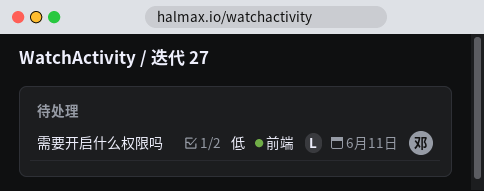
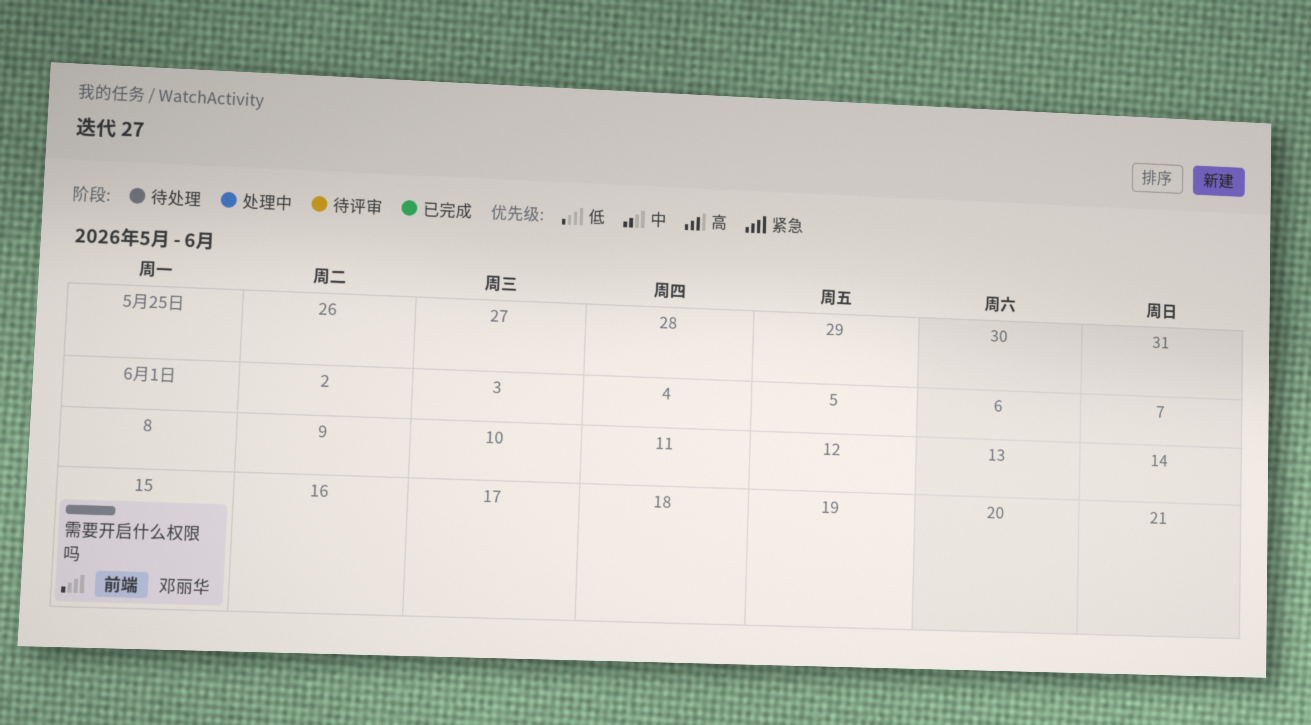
需要开启什么权限吗, due: Jun 11 -> Jun 15

